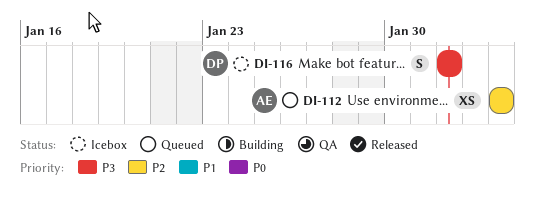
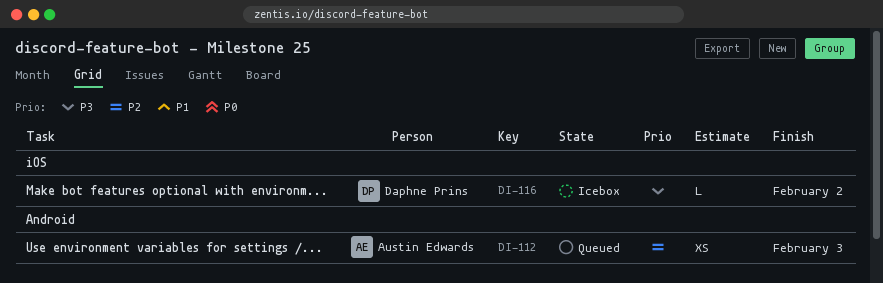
DI-116, estimate: S -> L
DI-116, due: Feb 1 -> Feb 2

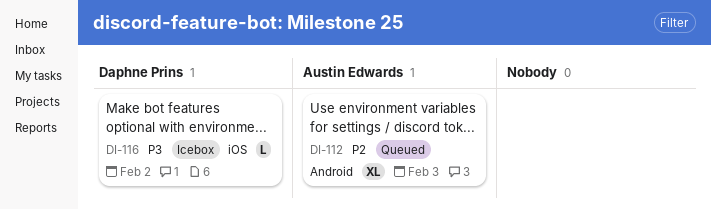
DI-112, estimate: XS -> XL

